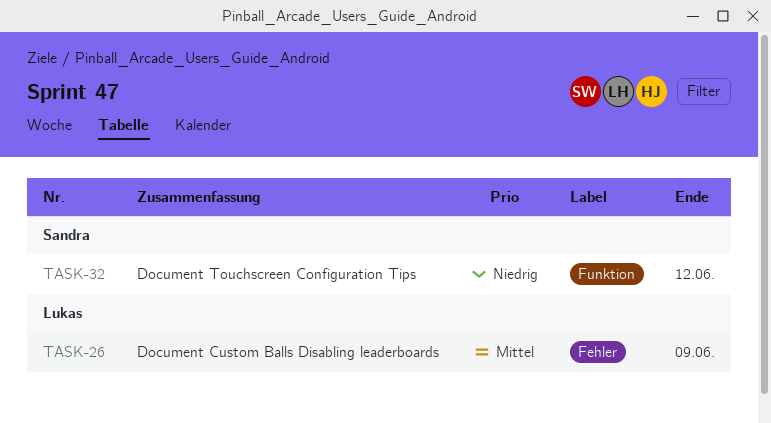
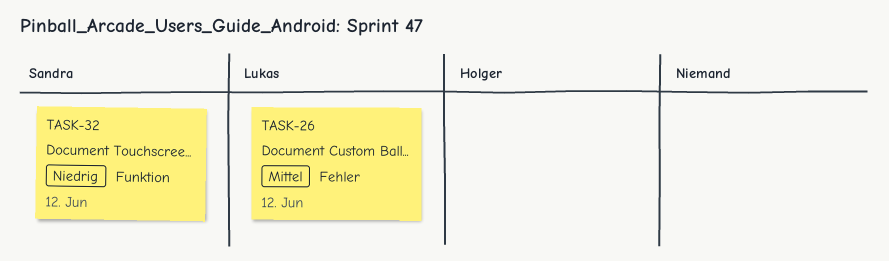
TASK-26, due: Jun 9 -> Jun 12

